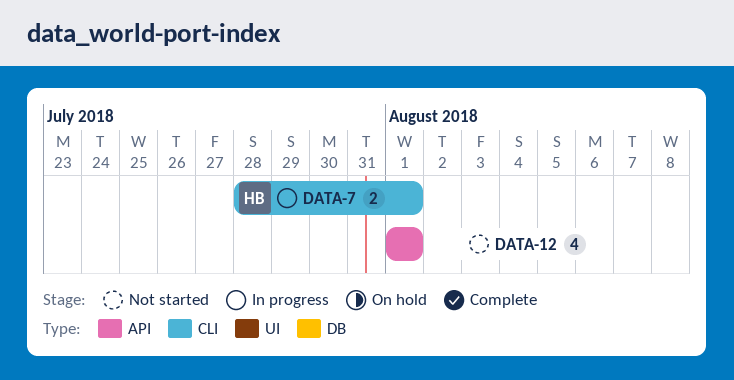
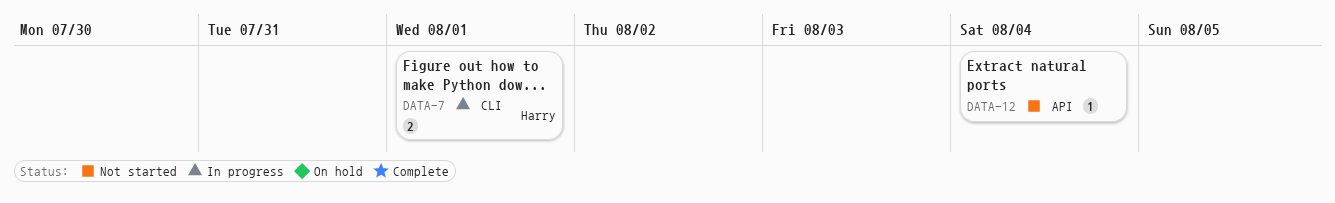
DATA-12, estimate: 4 -> 1
DATA-12, due: Aug 1 -> Aug 4

